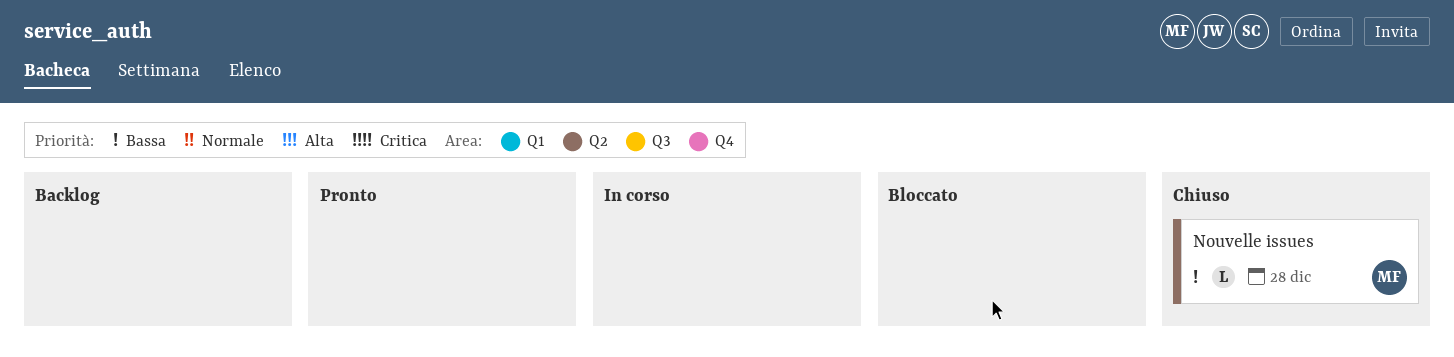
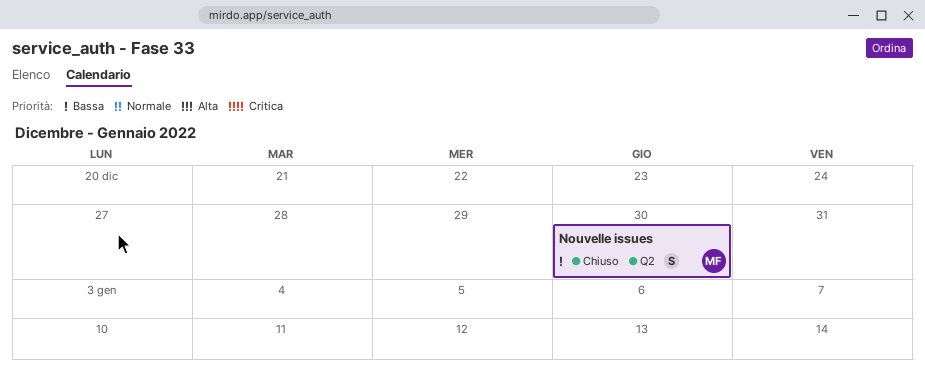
Nouvelle issues, estimate: L -> S
Nouvelle issues, due: Dec 28 -> Dec 30

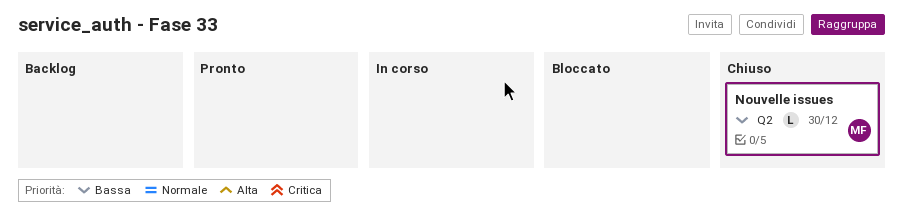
Nouvelle issues, estimate: S -> L

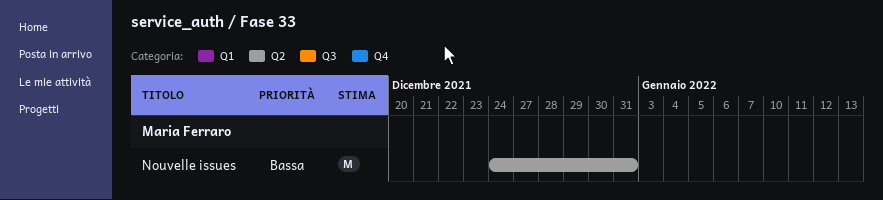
Nouvelle issues, estimate: L -> M
Nouvelle issues, due: Dec 30 -> Dec 31

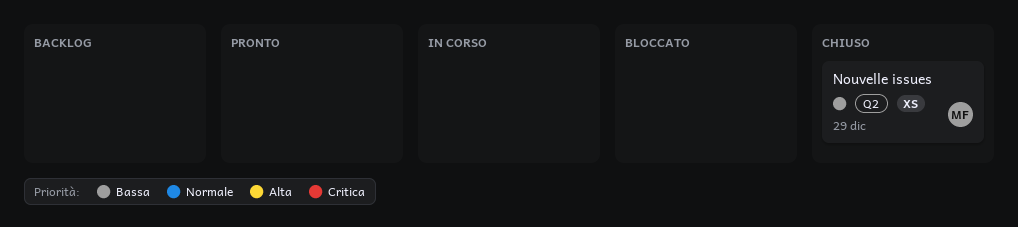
Nouvelle issues, estimate: M -> XS
Nouvelle issues, due: Dec 31 -> Dec 29

